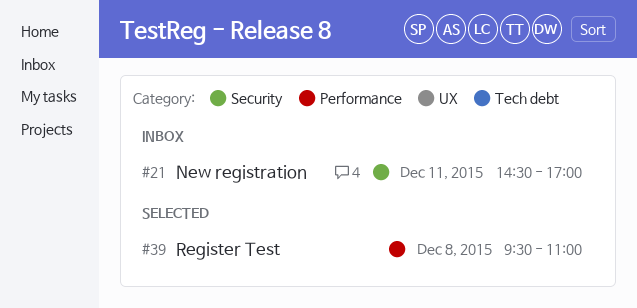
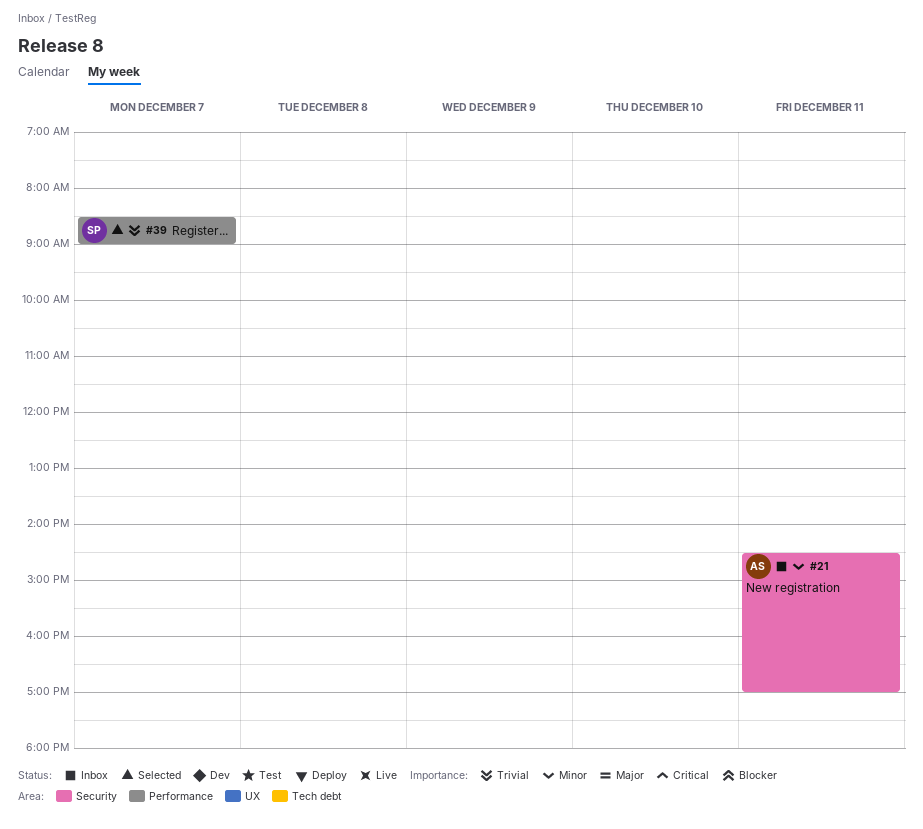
#39, day: Dec 8 -> Dec 7
#39, begins: 09:30 -> 08:30
#39, ends: 11:00 -> 09:00

